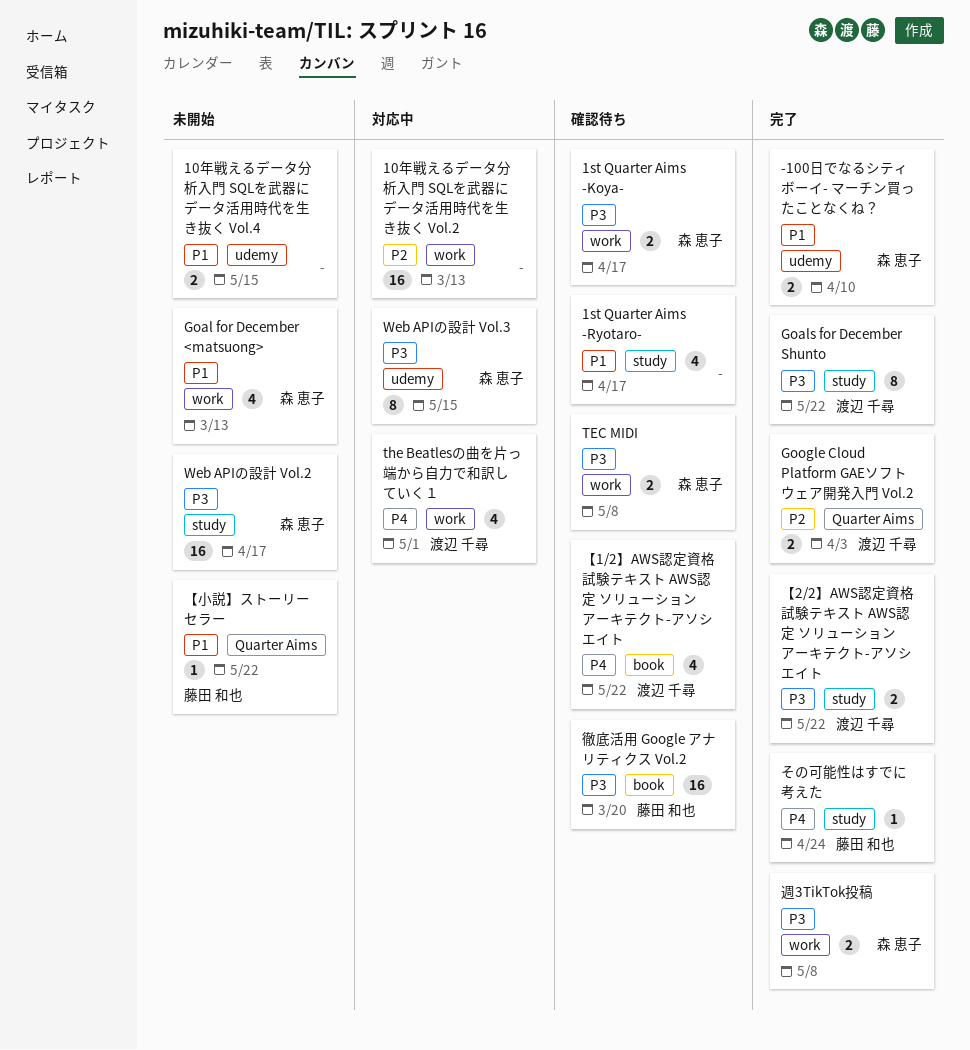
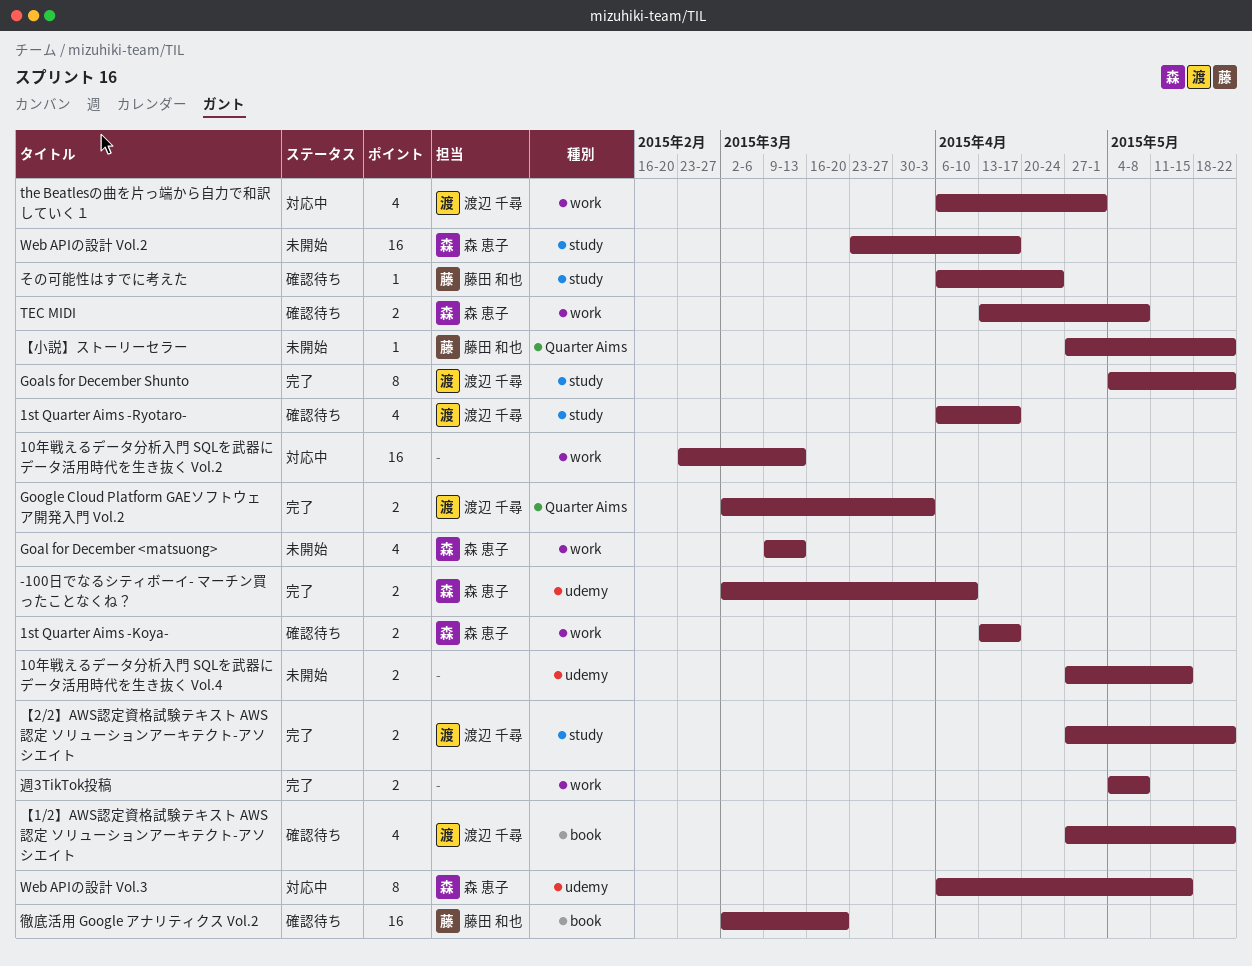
1st Quarter Aims -Ryotaro-, owner: none -> 渡辺 千尋
その可能性はすでに考えた, status: 完了 -> 確認待ち
週3TikTok投稿, owner: 森 恵子 -> none

